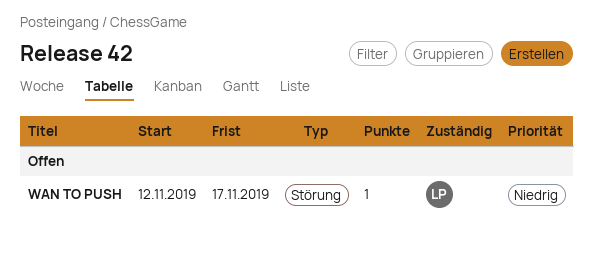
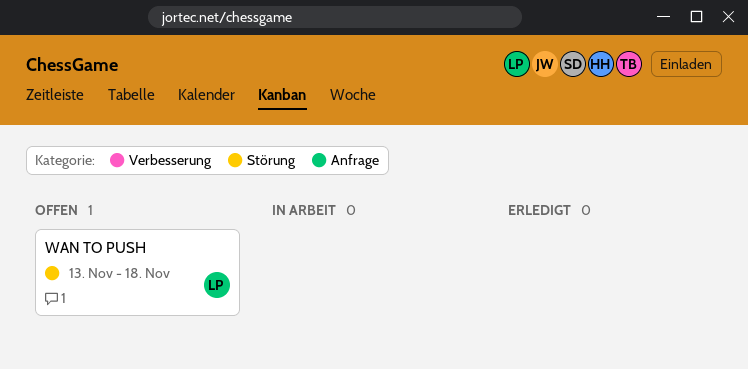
WAN TO PUSH, start: Nov 12 -> Nov 13
WAN TO PUSH, due: Nov 17 -> Nov 18

